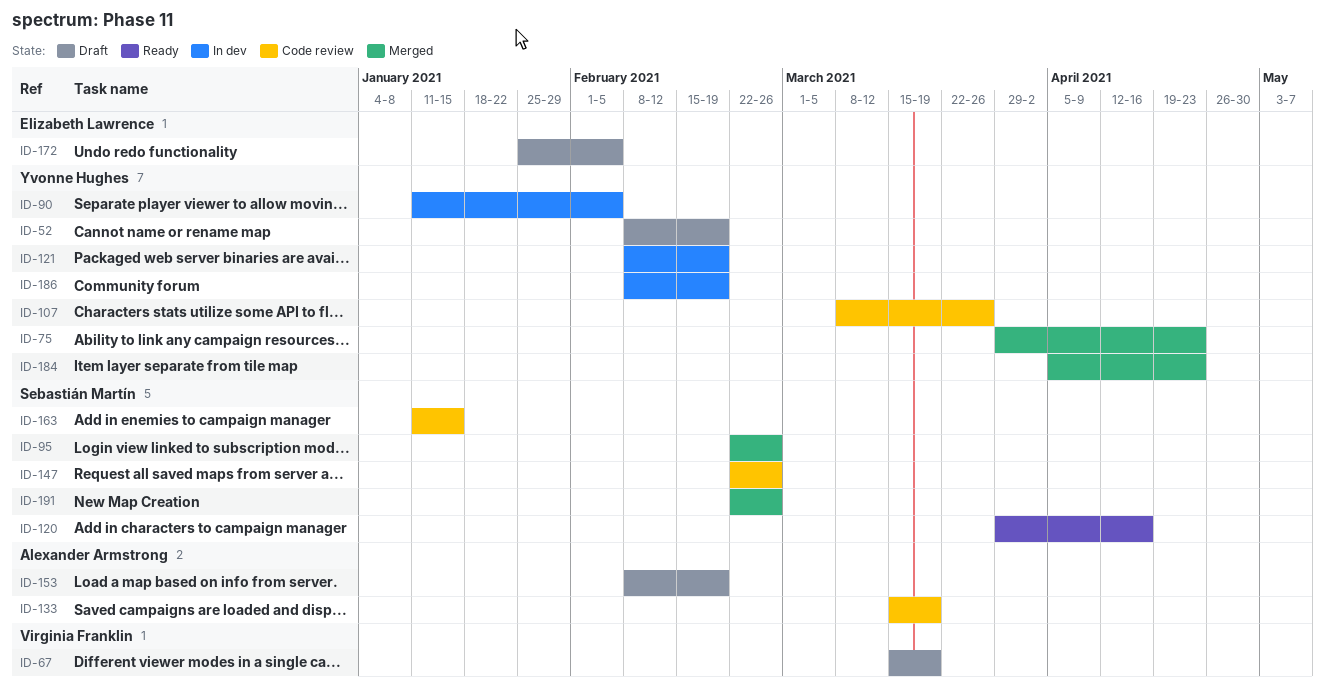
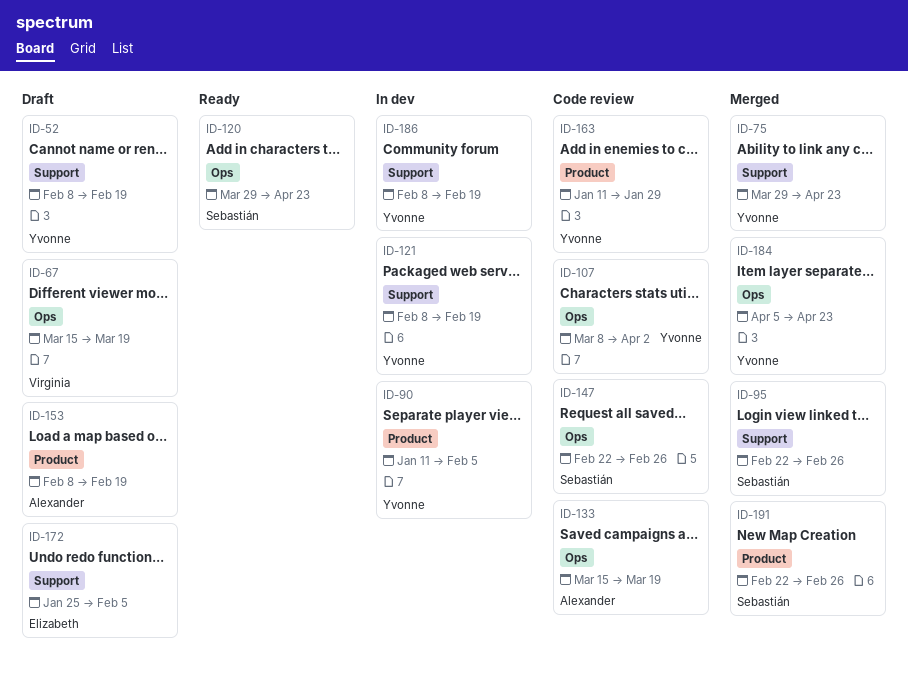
ID-107, due: Mar 26 -> Apr 2
ID-120, due: Apr 16 -> Apr 23
ID-163, owner: Sebastián Martín -> Yvonne Hughes
ID-163, due: Jan 15 -> Jan 29

